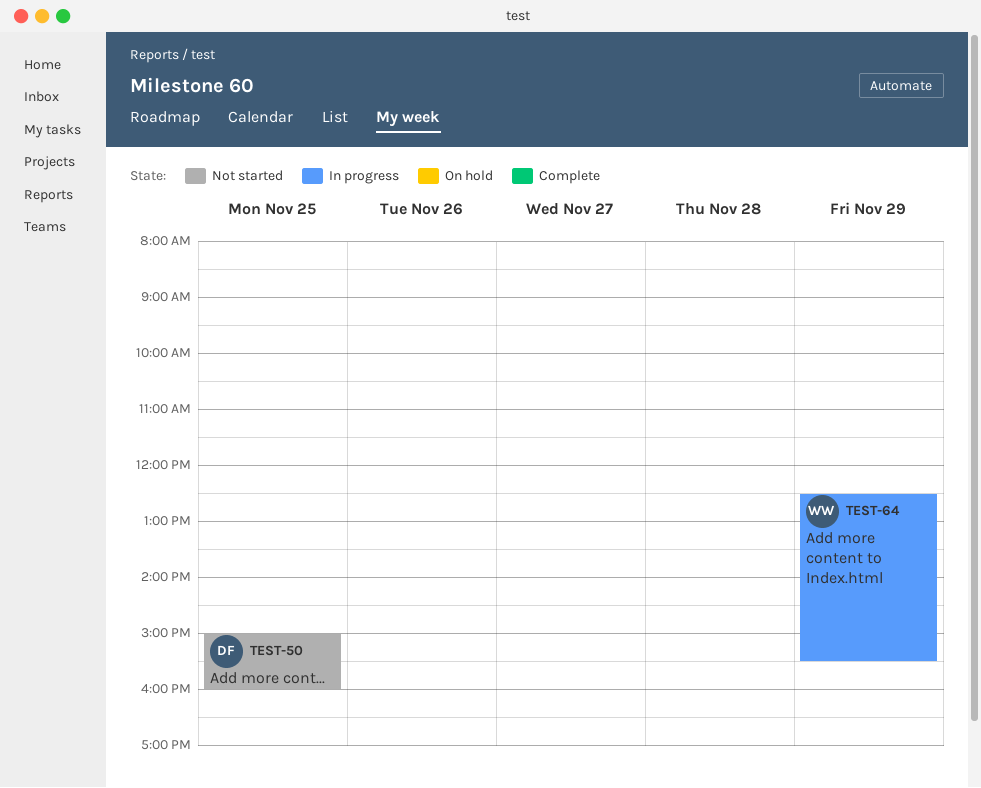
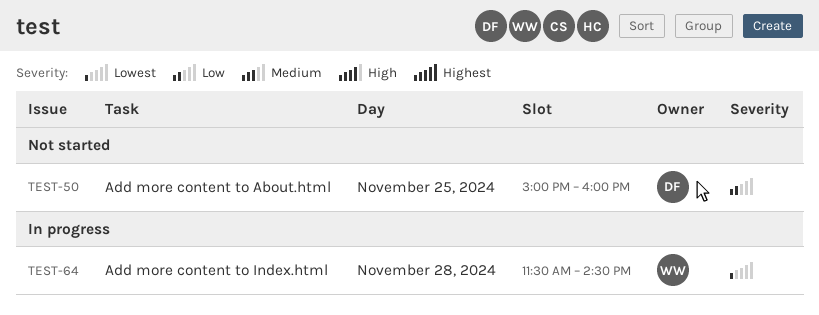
TEST-64, day: Nov 29 -> Nov 28
TEST-64, begins: 12:30 -> 11:30
TEST-64, ends: 15:30 -> 14:30

